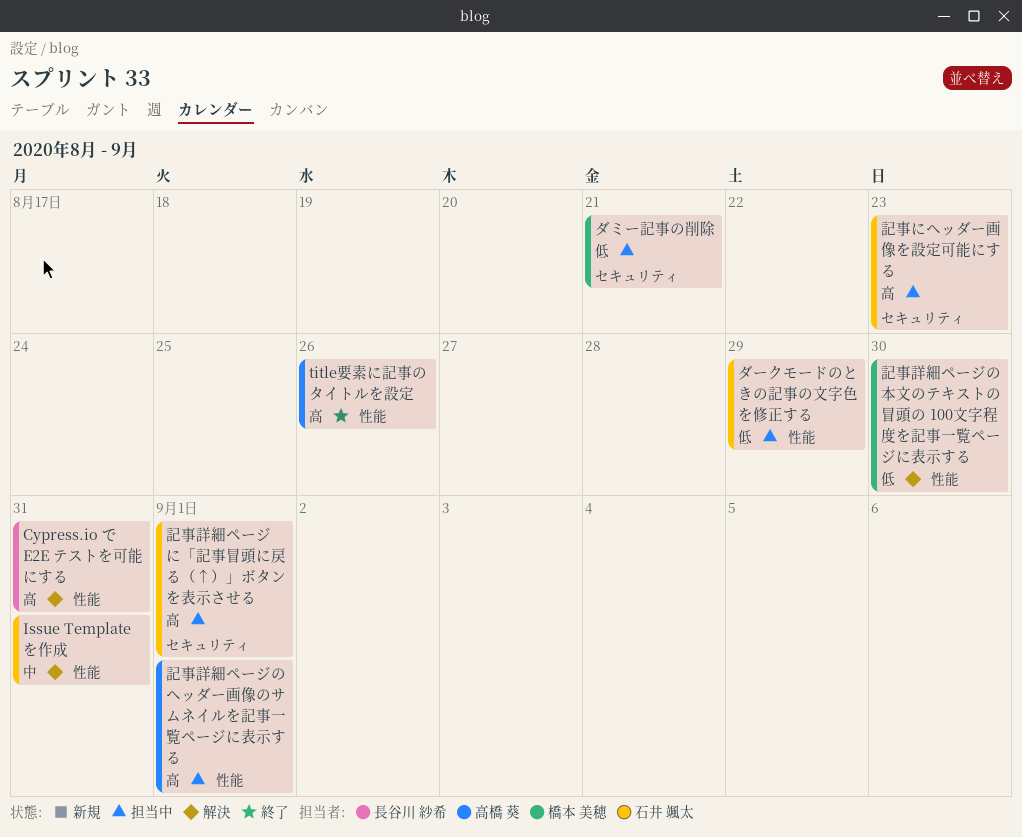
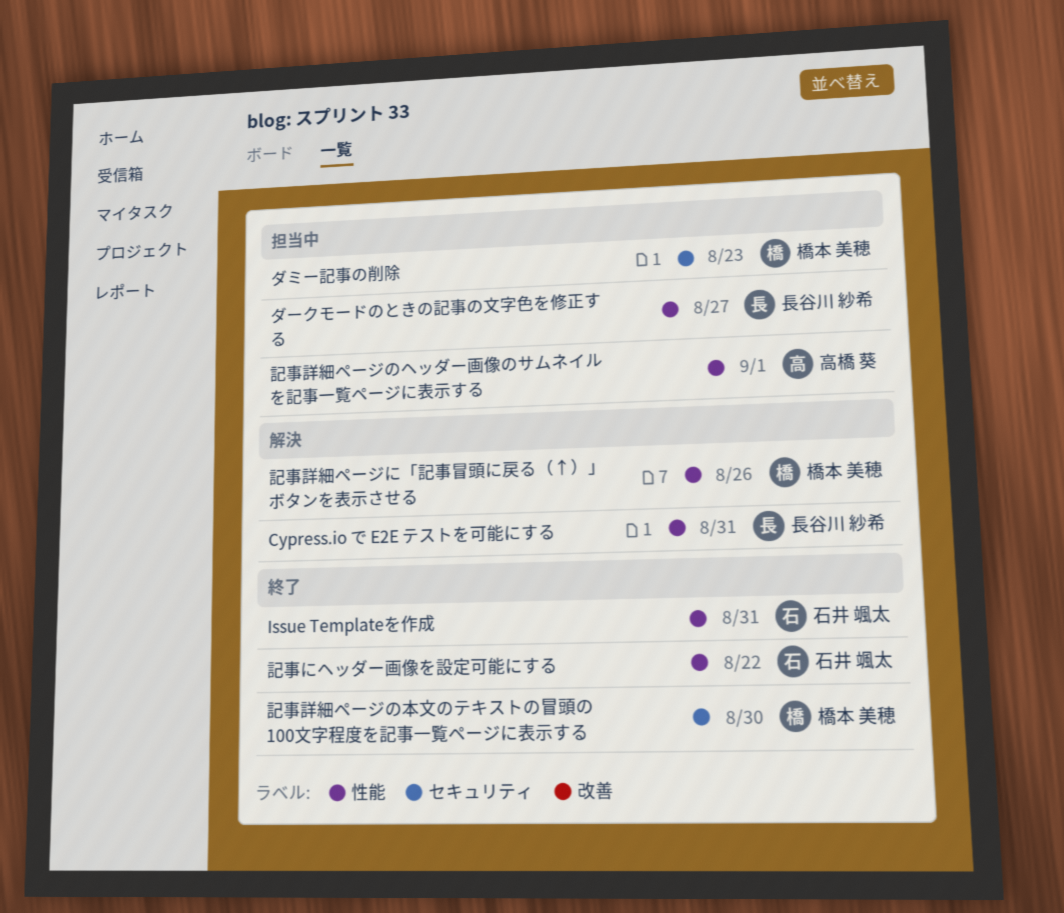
Issue Templateを作成, status: 解決 -> 終了
title要素に記事のタイトルを設定: present -> none
ダミー記事の削除, due: Aug 21 -> Aug 23
ダークモードのときの記事の文字色を修正する, owner: 石井 颯太 -> 長谷川 紗希
ダークモードのときの記事の文字色を修正する, due: Aug 29 -> Aug 27
記事にヘッダー画像を設定可能にする, status: 担当中 -> 終了
記事にヘッダー画像を設定可能にする, label: セキュリティ -> 性能
記事にヘッダー画像を設定可能にする, due: Aug 23 -> Aug 22
記事詳細ページに「記事冒頭に戻る（↑）」ボタンを表示させる, status: 担当中 -> 解決
記事詳細ページに「記事冒頭に戻る（↑）」ボタンを表示させる, owner: 石井 颯太 -> 橋本 美穂
記事詳細ページに「記事冒頭に戻る（↑）」ボタンを表示させる, label: セキュリティ -> 性能
記事詳細ページに「記事冒頭に戻る（↑）」ボタンを表示させる, due: Sep 1 -> Aug 26
記事詳細ページの本文のテキストの冒頭の 100文字程度を記事一覧ページに表示する, status: 解決 -> 終了
記事詳細ページの本文のテキストの冒頭の 100文字程度を記事一覧ページに表示する, label: 性能 -> セキュリティ

